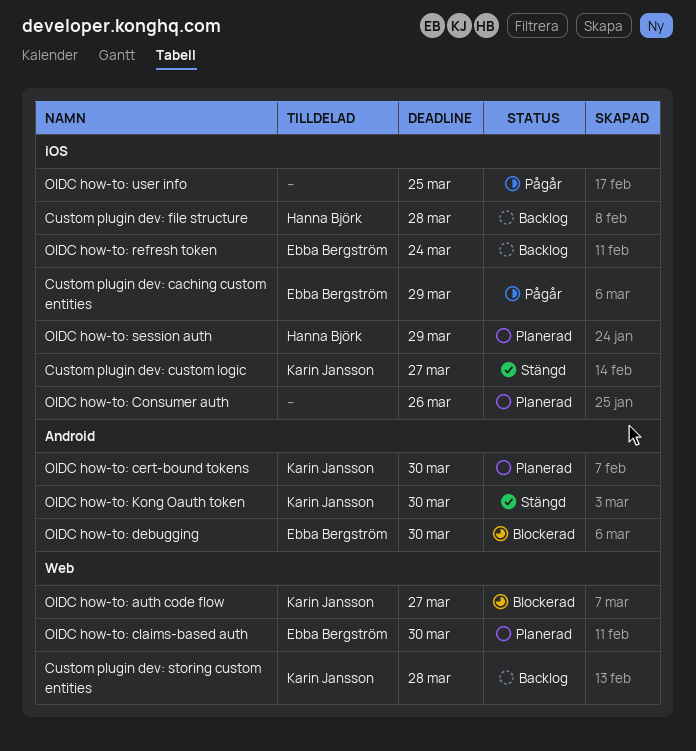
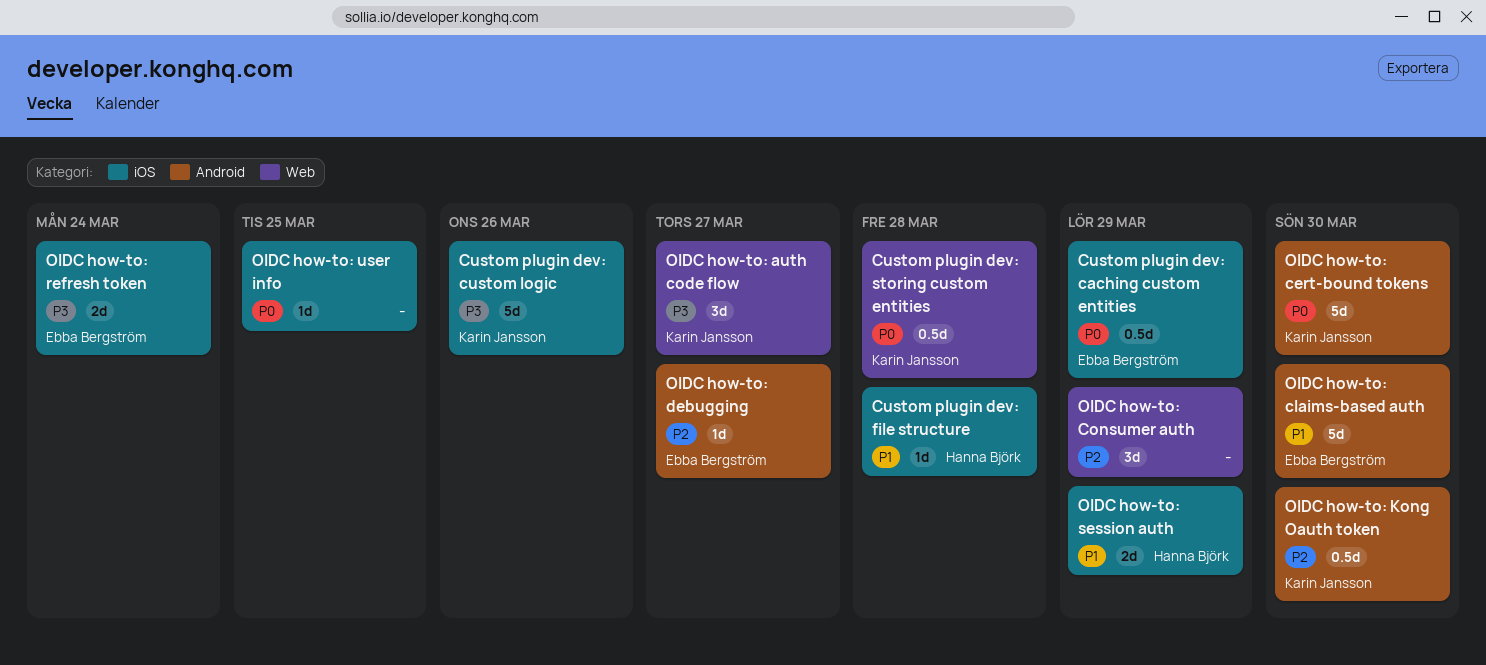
Custom plugin dev: custom logic, due: Mar 27 -> Mar 26
OIDC how-to: claims-based auth, label: Web -> Android
OIDC how-to: Consumer auth, label: iOS -> Web
OIDC how-to: Consumer auth, due: Mar 26 -> Mar 29
OIDC how-to: debugging, due: Mar 30 -> Mar 27

